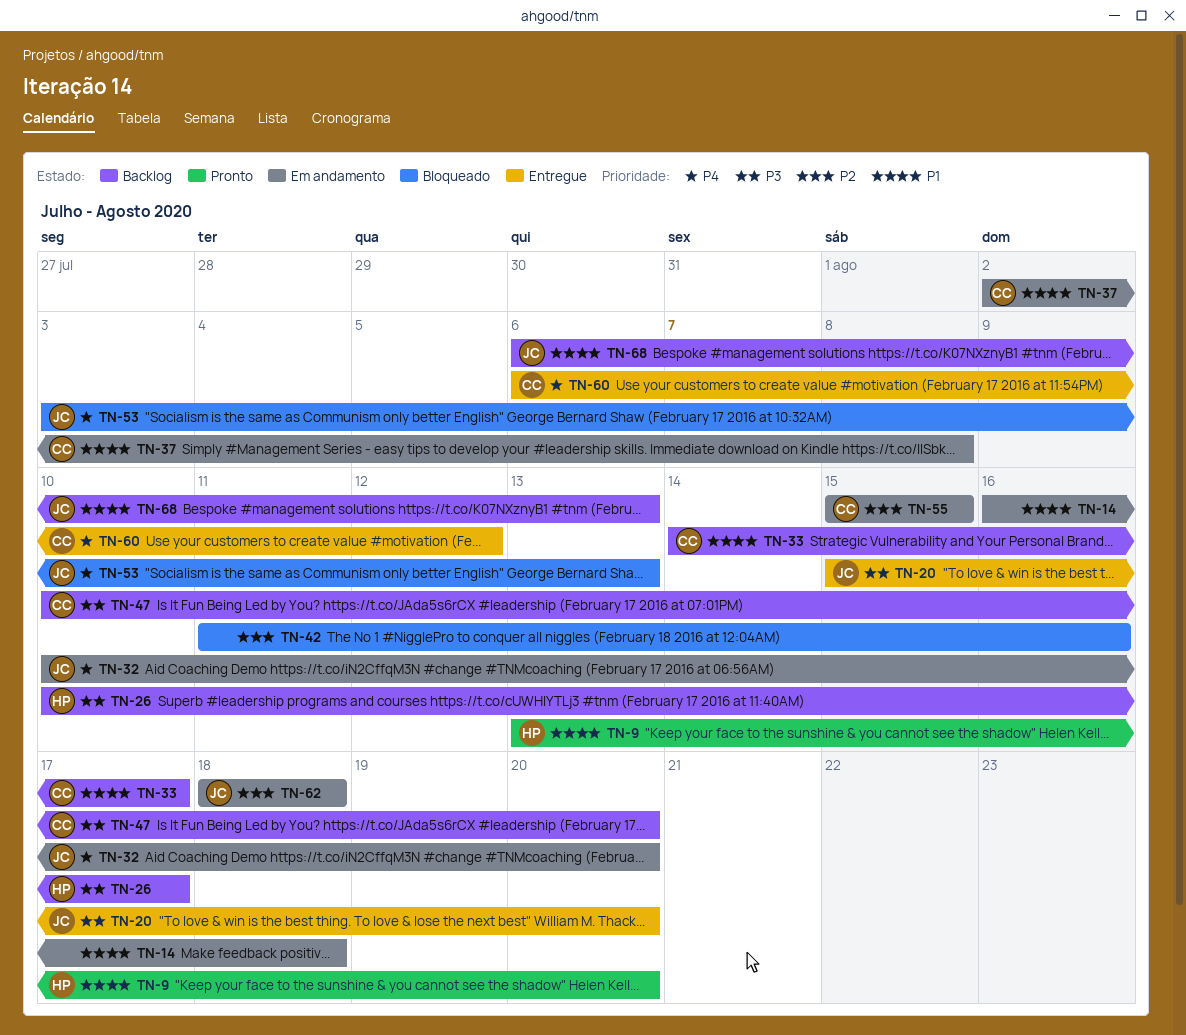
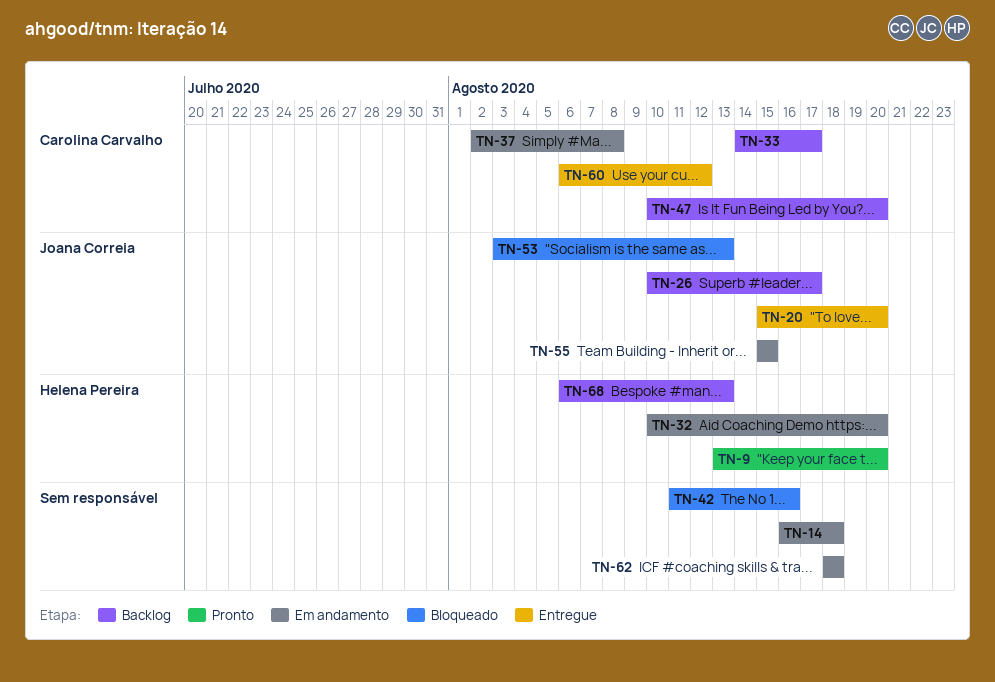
TN-26, owner: Helena Pereira -> Joana Correia
TN-32, owner: Joana Correia -> Helena Pereira
TN-55, owner: Carolina Carvalho -> Joana Correia
TN-62, owner: Joana Correia -> none
TN-68, owner: Joana Correia -> Helena Pereira

